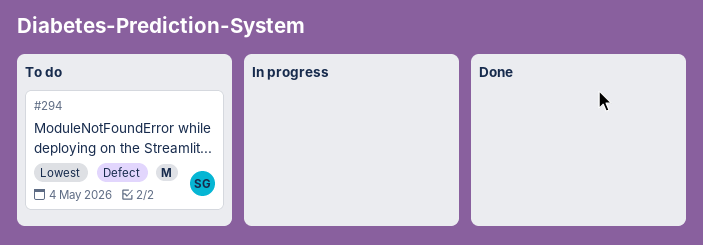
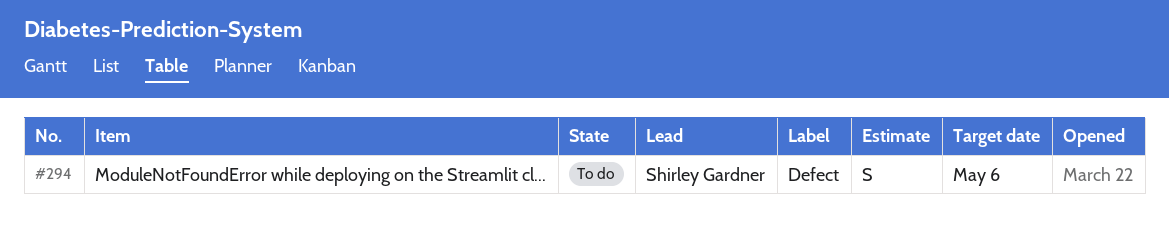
#294, estimate: M -> S
#294, due: May 4 -> May 6

